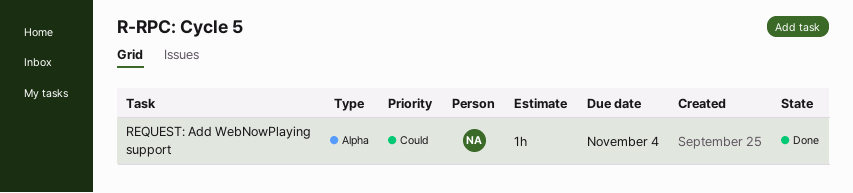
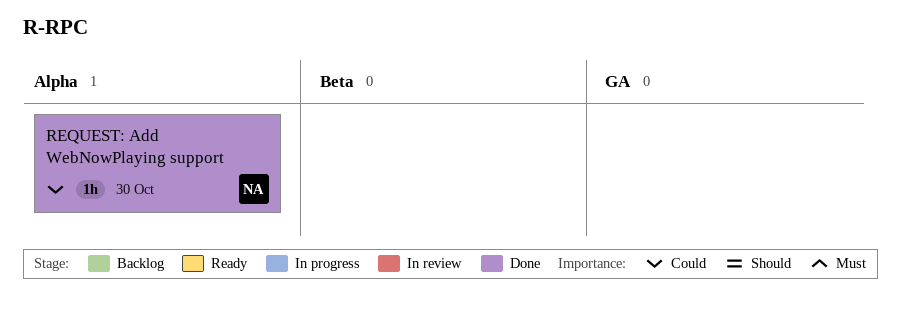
REQUEST: Add WebNowPlaying support, due: Nov 4 -> Oct 30

